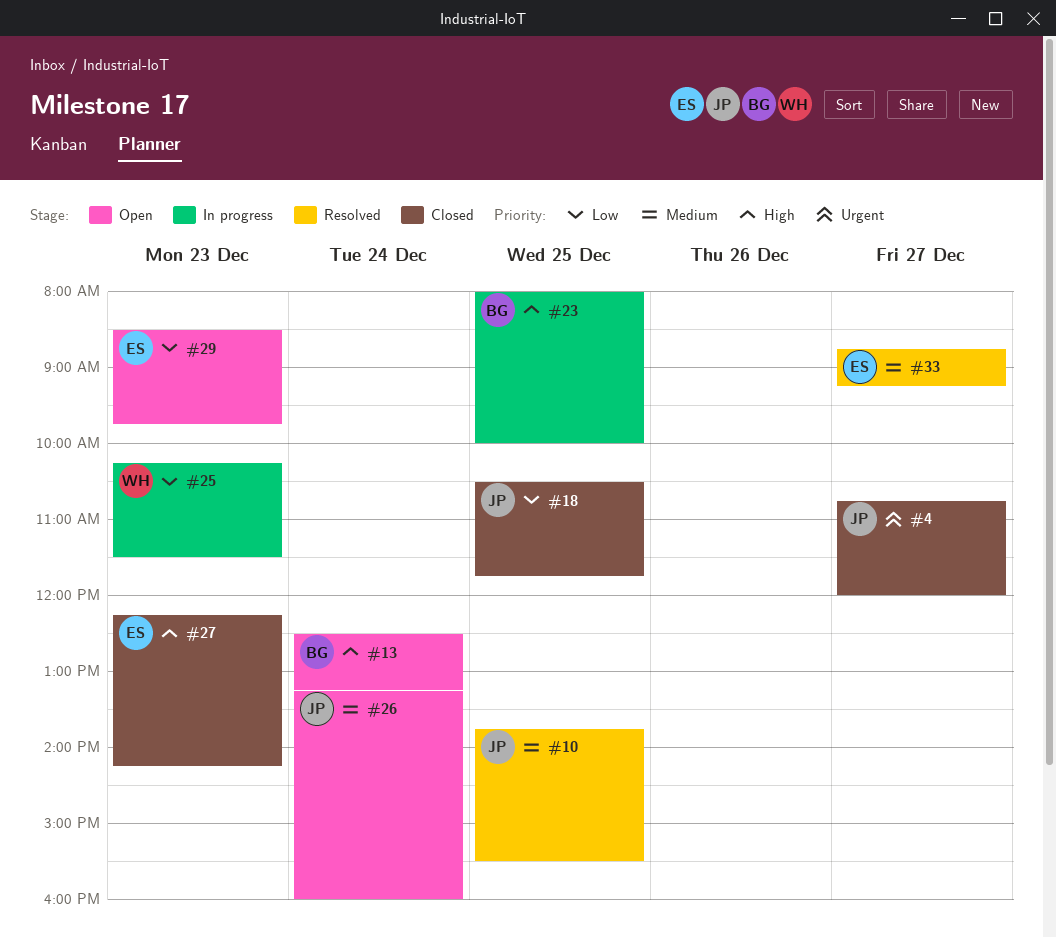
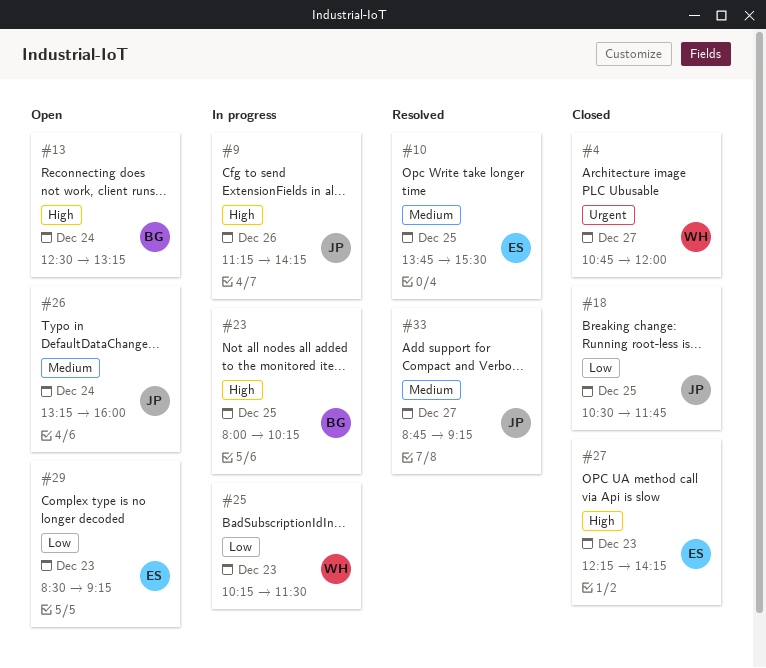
#4, owner: JP -> WH
#9: none -> present
#10, owner: JP -> ES
#23, ends: 10:00 -> 10:15
#29, ends: 09:45 -> 09:15
#33, owner: ES -> JP

